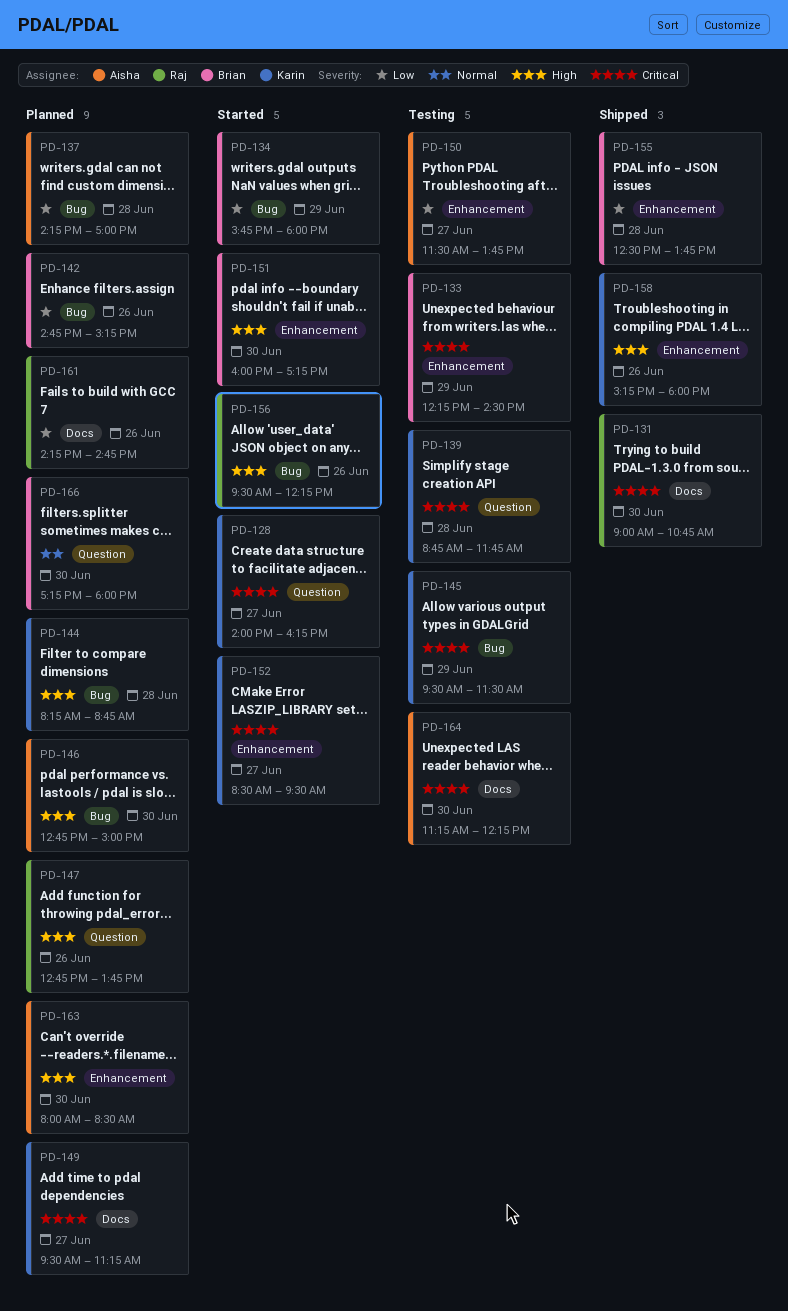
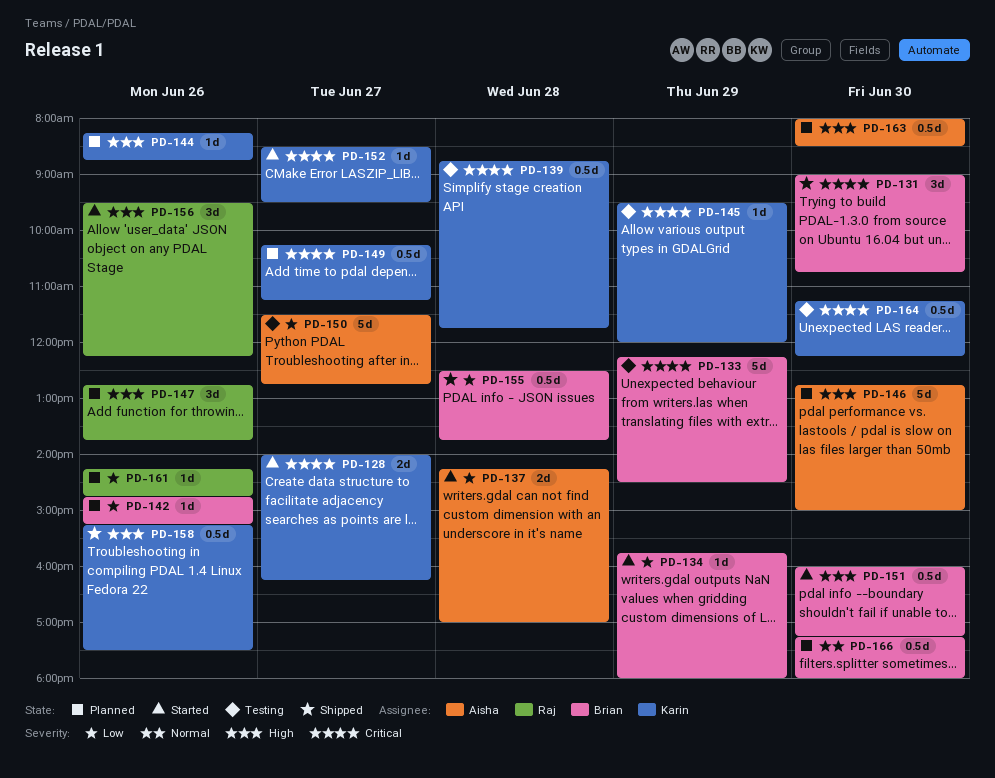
PD-131, owner: Raj -> Brian
PD-137, status: Planned -> Started
PD-144, day: Jun 28 -> Jun 26
PD-145, ends: 11:30 -> 12:00
PD-149, begins: 09:30 -> 10:15
PD-150, ends: 13:45 -> 12:45
PD-158, ends: 18:00 -> 17:30
PD-164, owner: Aisha -> Karin

